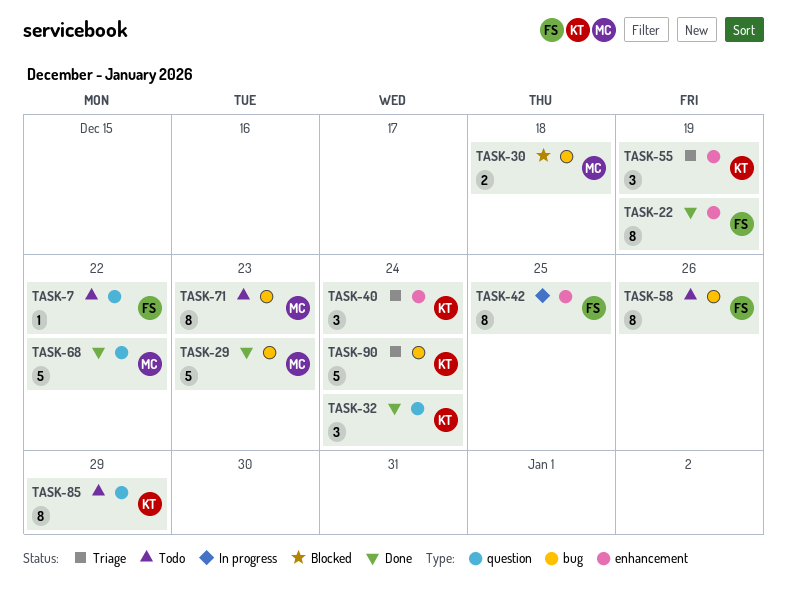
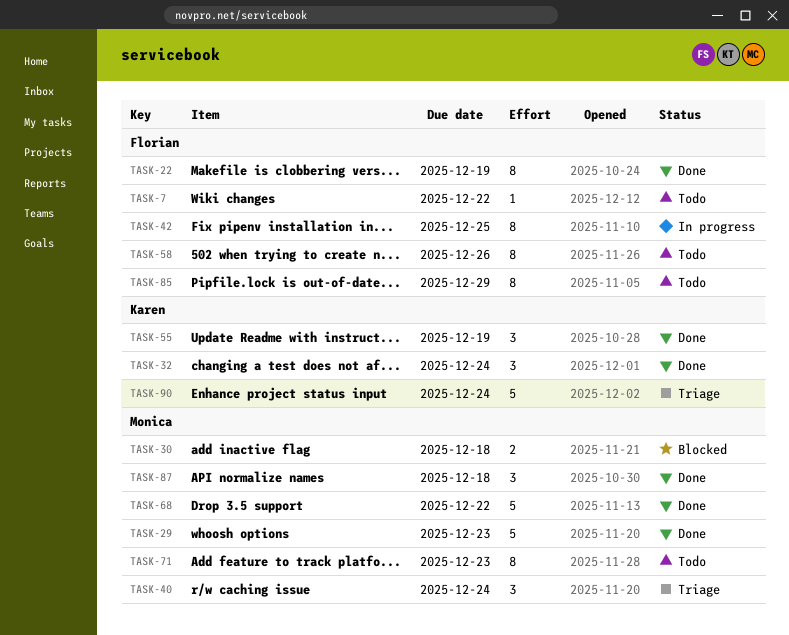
TASK-40, owner: Karen -> Monica
TASK-55, status: Triage -> Done
TASK-85, owner: Karen -> Florian
TASK-87: none -> present

